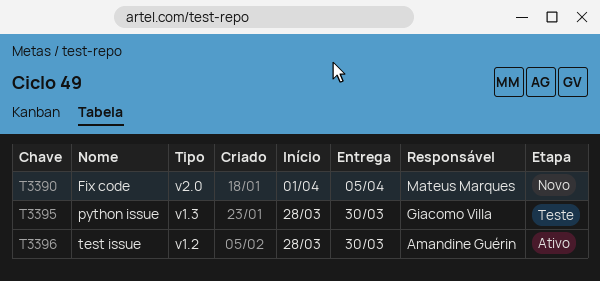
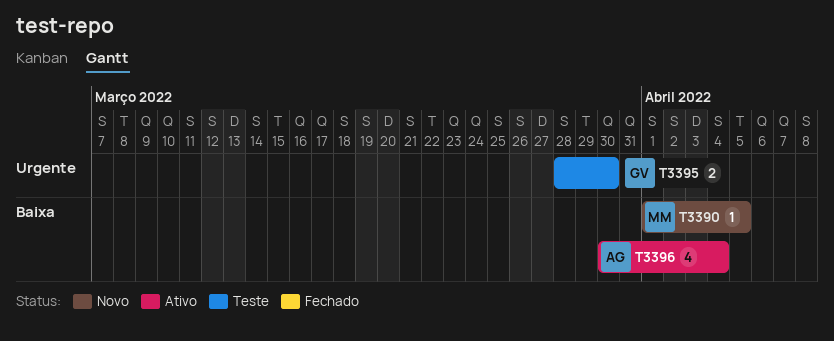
T3396, start: Mar 28 -> Mar 30
T3396, due: Mar 30 -> Apr 4

